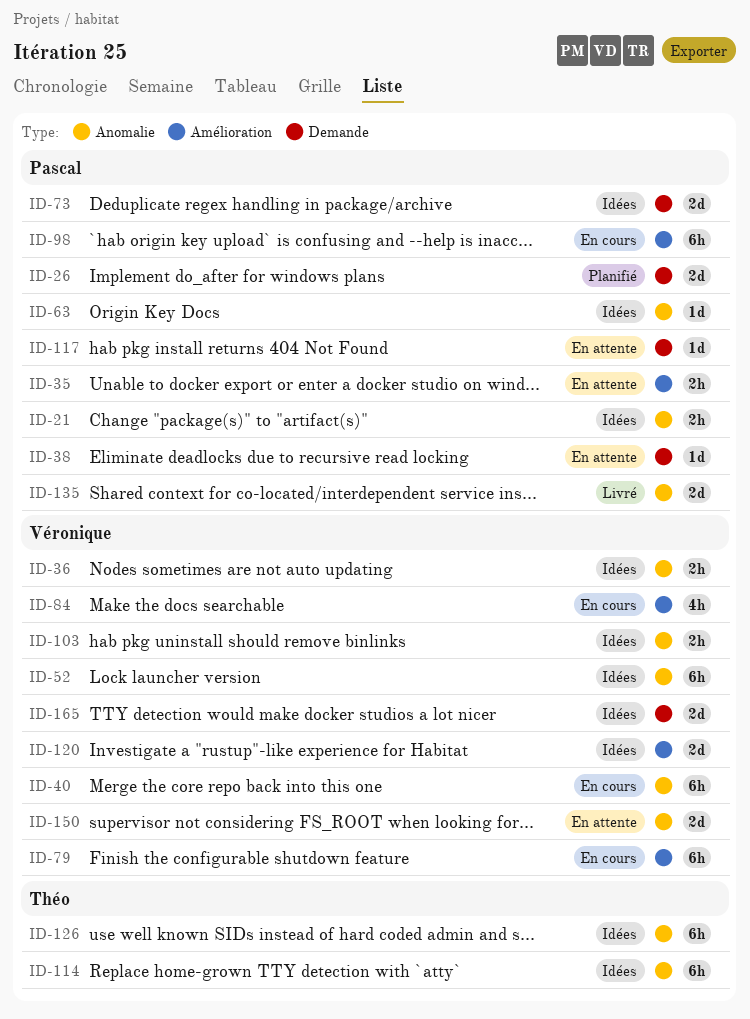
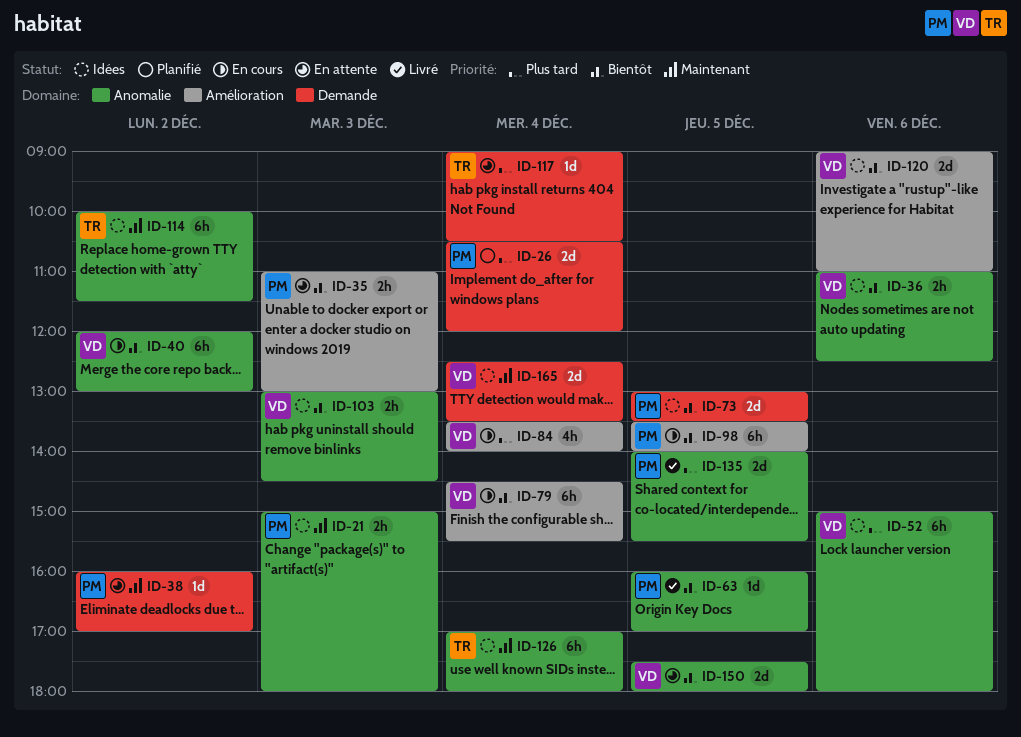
ID-63, status: Idées -> Livré
ID-117, owner: Pascal -> Théo

